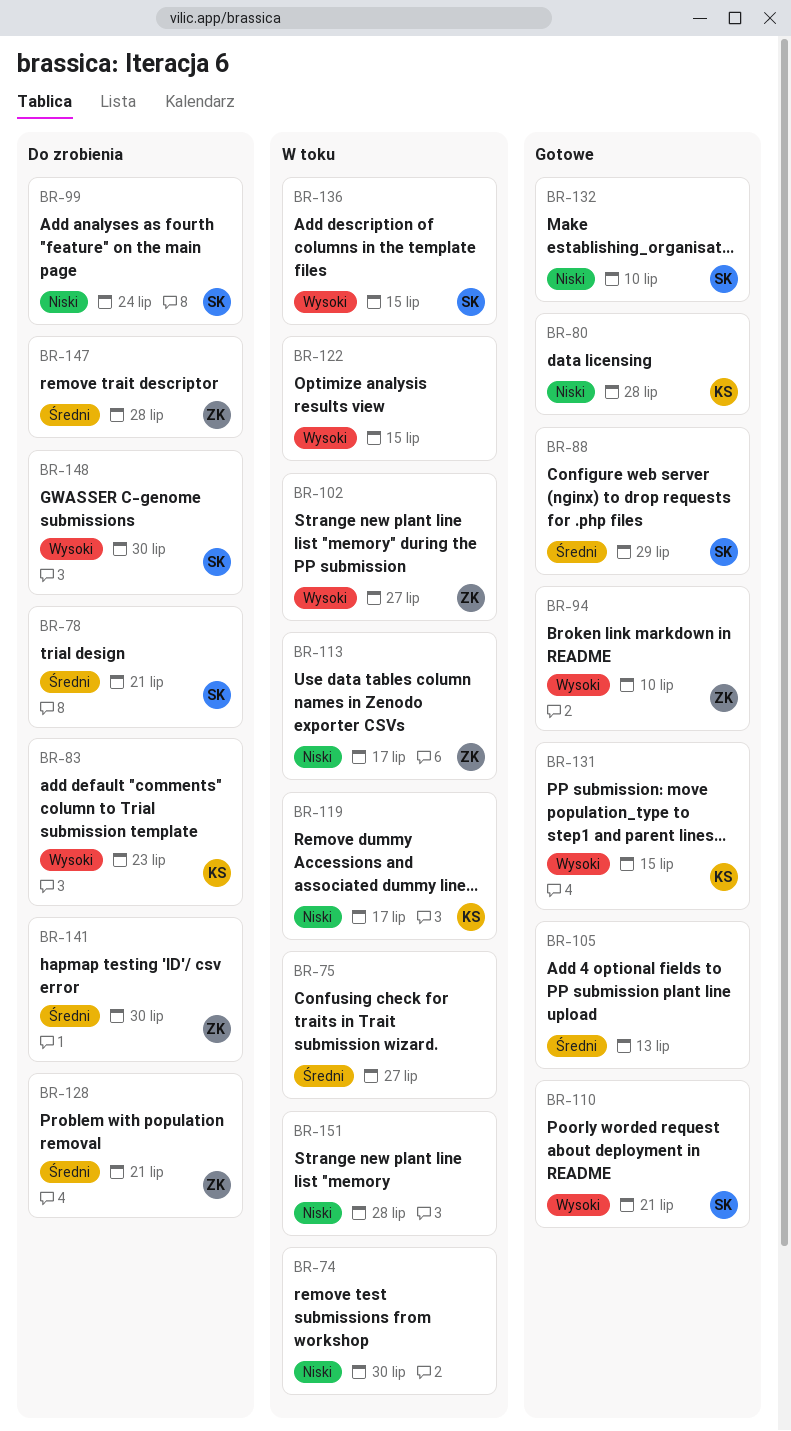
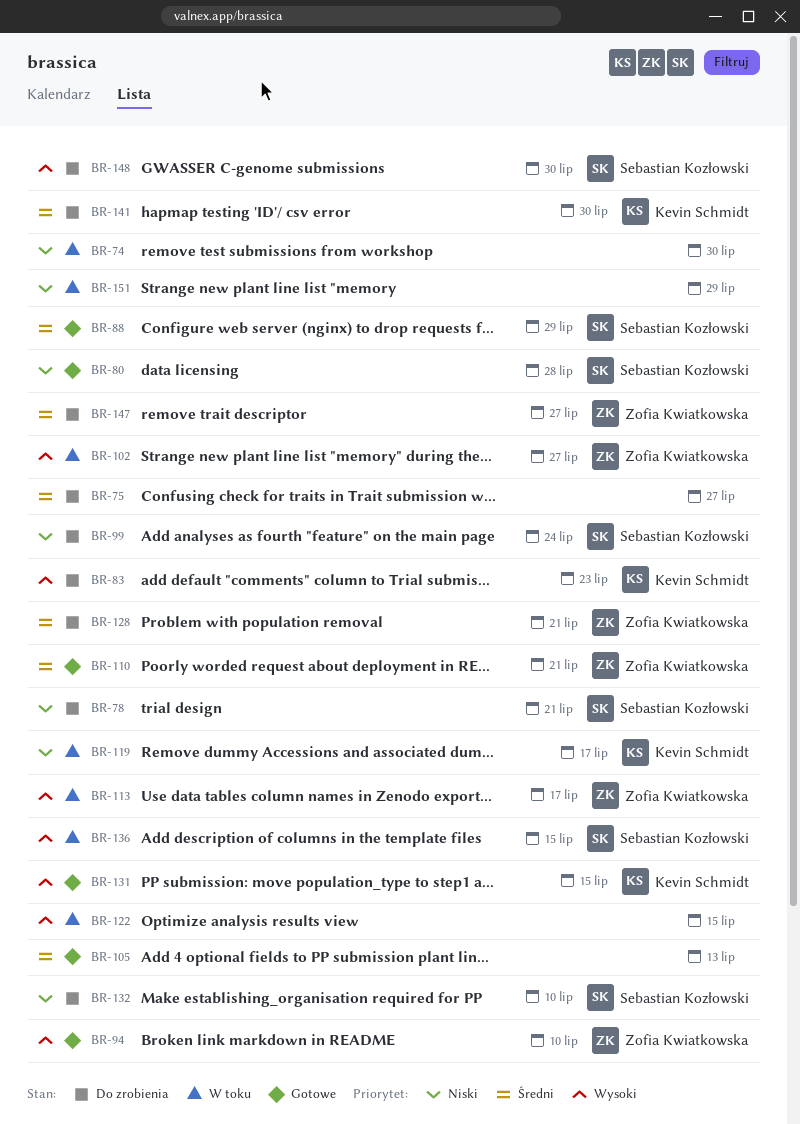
BR-75, status: W toku -> Do zrobienia
BR-78, priority: Średni -> Niski
BR-80, owner: Kevin Schmidt -> Sebastian Kozłowski
BR-110, owner: Sebastian Kozłowski -> Zofia Kwiatkowska
BR-110, priority: Wysoki -> Średni
BR-113, priority: Niski -> Wysoki
BR-132, status: Gotowe -> Do zrobienia
BR-141, owner: Zofia Kwiatkowska -> Kevin Schmidt
BR-147, due: Jul 28 -> Jul 27
BR-151, due: Jul 28 -> Jul 29

